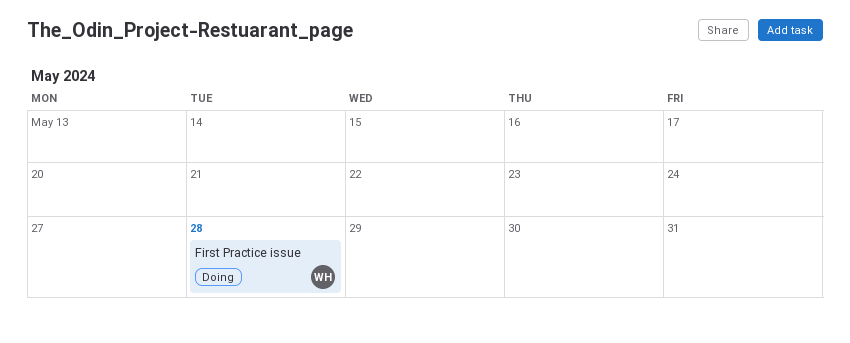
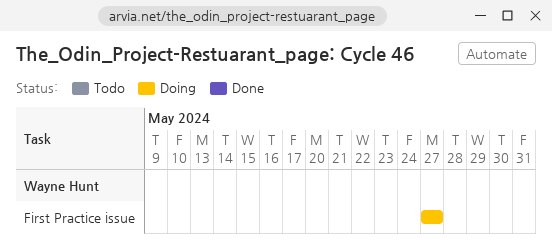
First Practice issue, due: May 28 -> May 27

